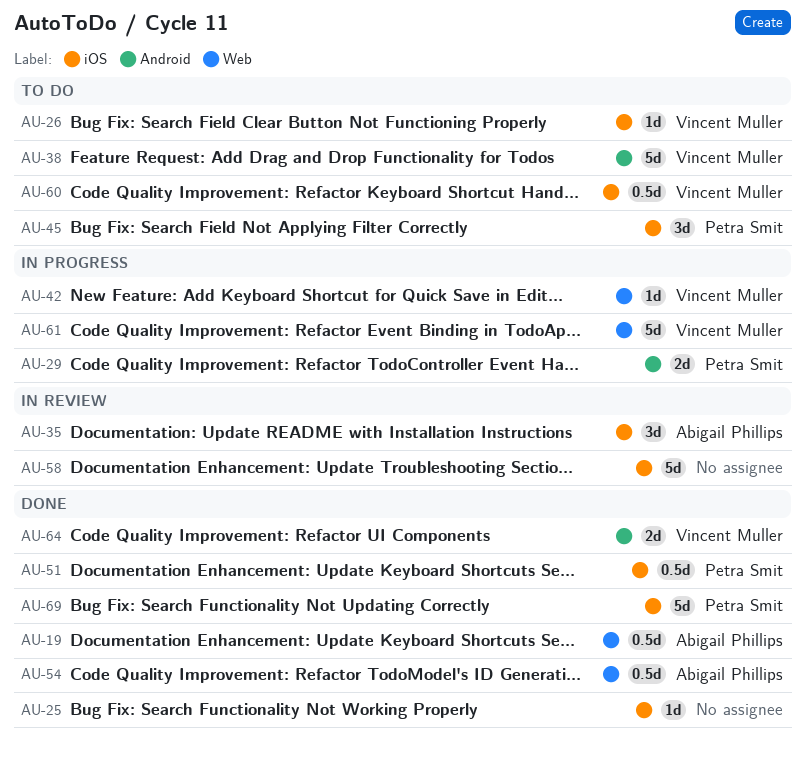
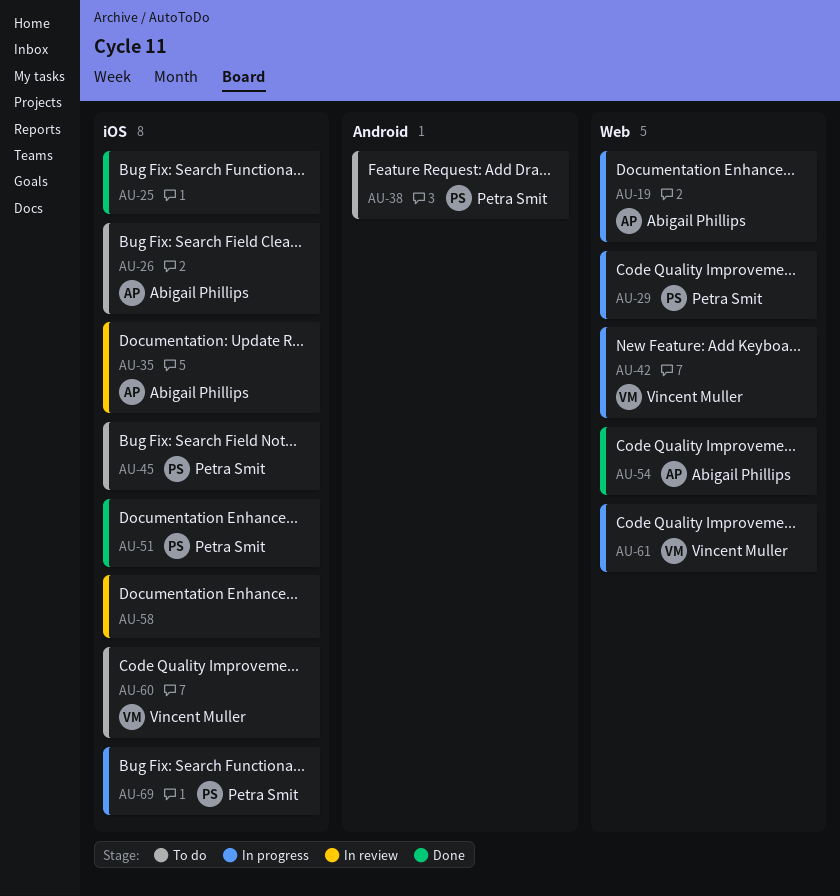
AU-19, status: Done -> In progress
AU-26, owner: Vincent Muller -> Abigail Phillips
AU-29, label: Android -> Web
AU-38, owner: Vincent Muller -> Petra Smit
AU-64: present -> none
AU-69, status: Done -> In progress

